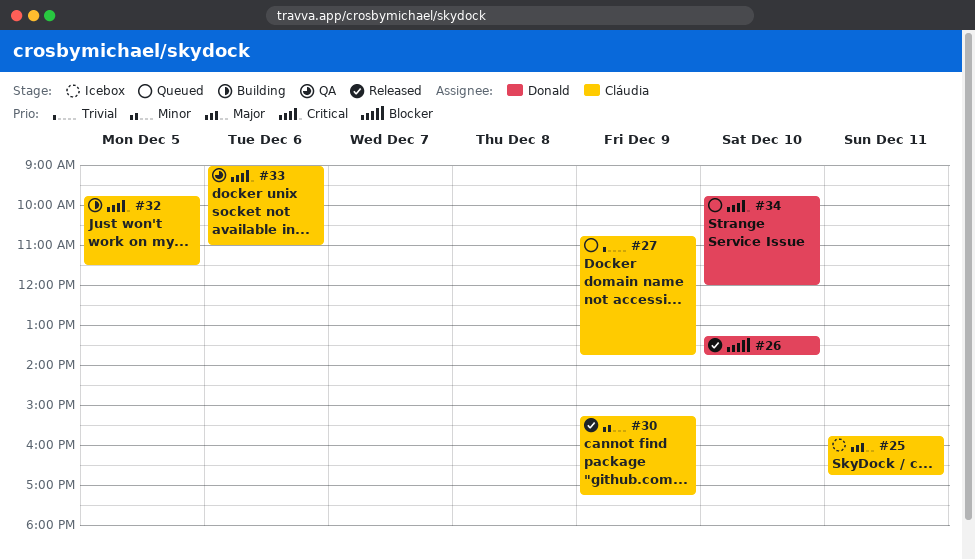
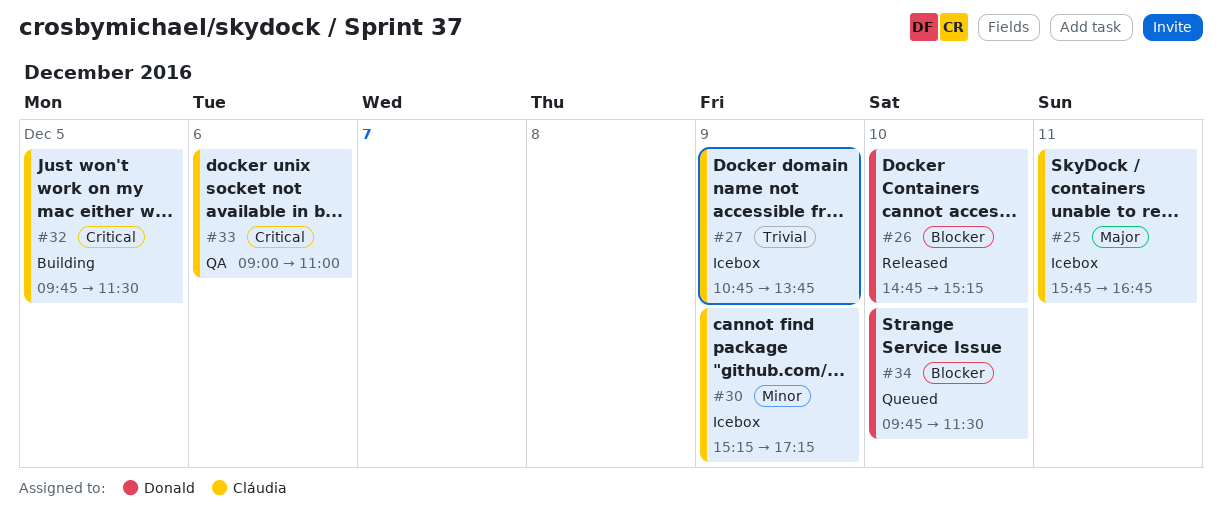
#26, begins: 13:15 -> 14:45
#26, ends: 13:45 -> 15:15
#27, status: Queued -> Icebox
#30, status: Released -> Icebox
#34, priority: Critical -> Blocker
#34, ends: 12:00 -> 11:30

